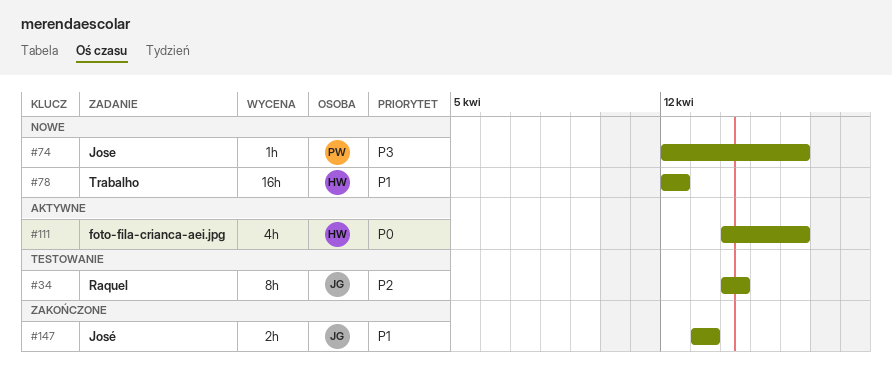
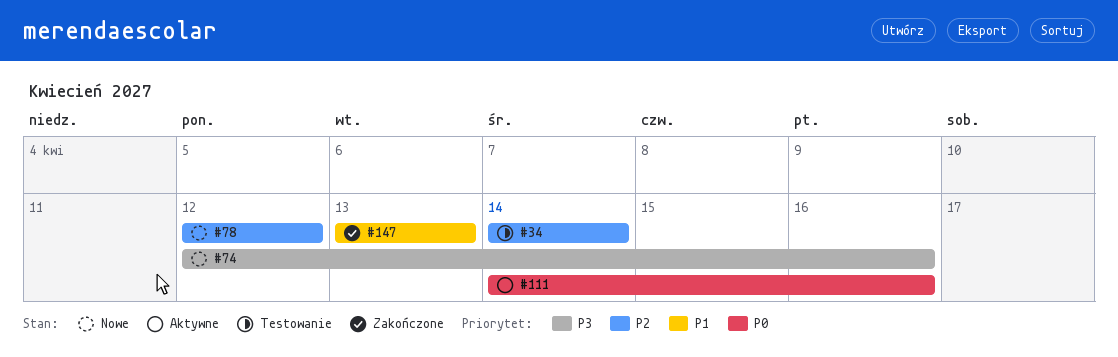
#78, priority: P1 -> P2

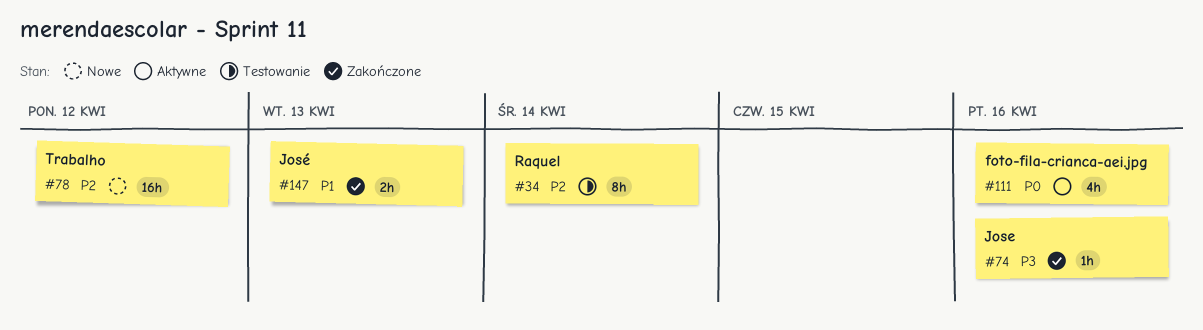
#74, status: Nowe -> Zakończone

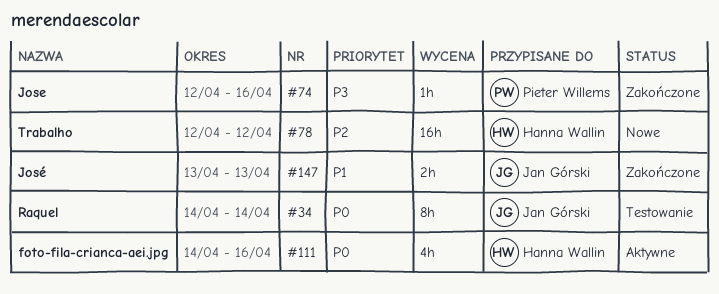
#34, priority: P2 -> P0

